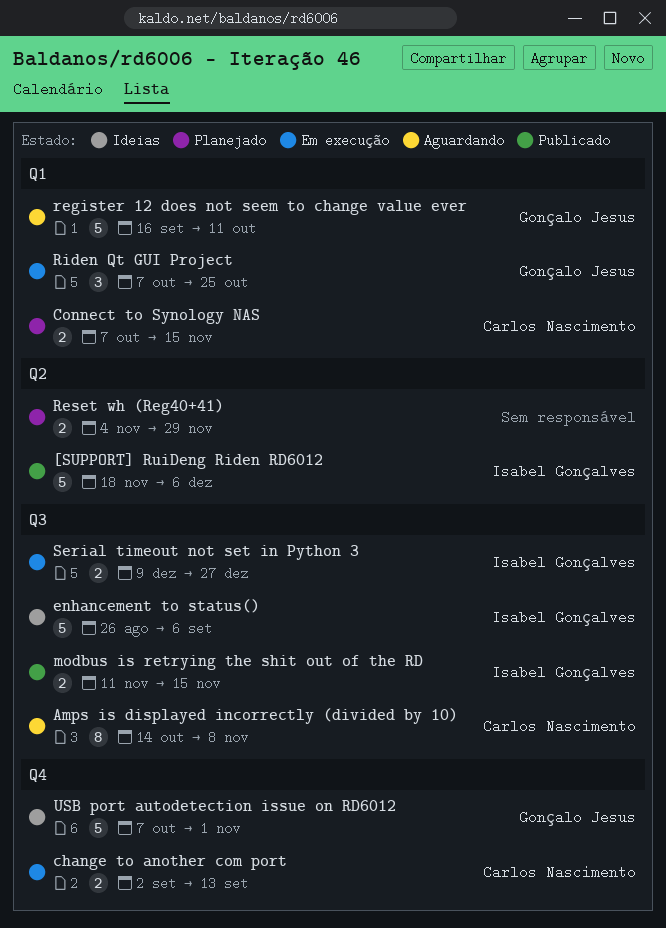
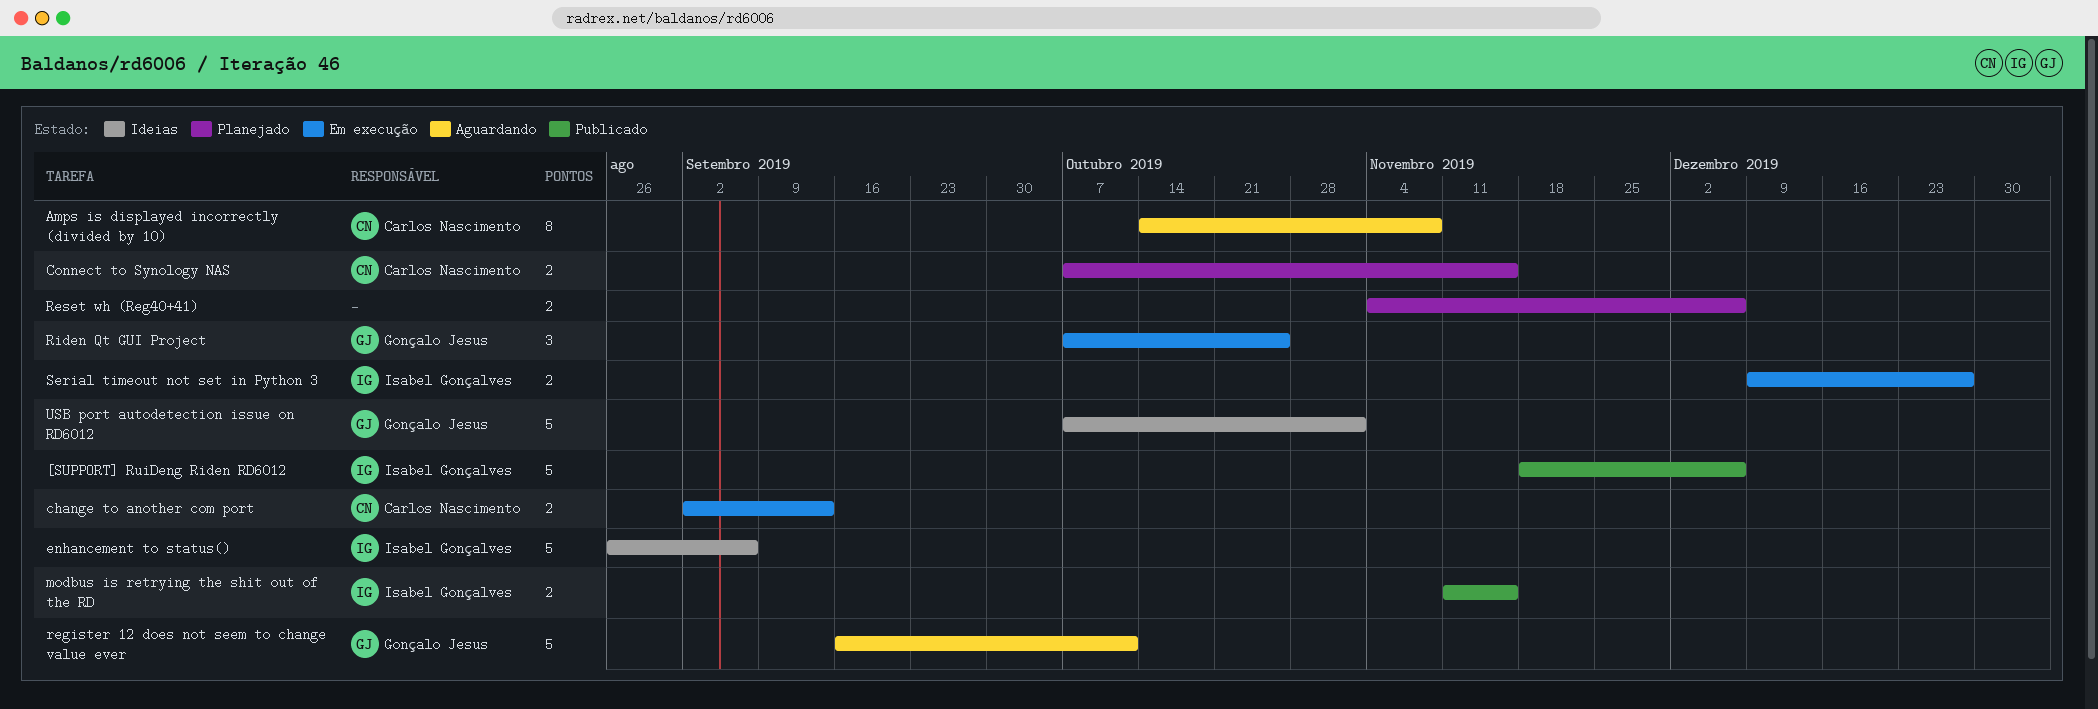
Reset wh (Reg40+41), due: Nov 29 -> Dec 6

